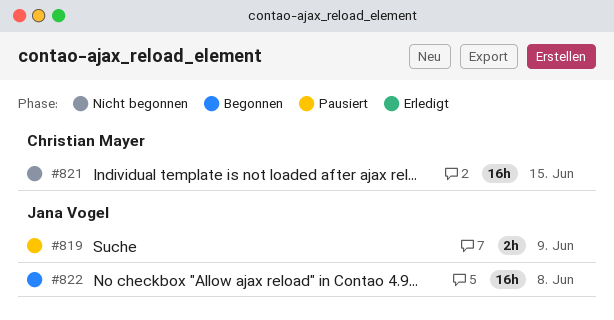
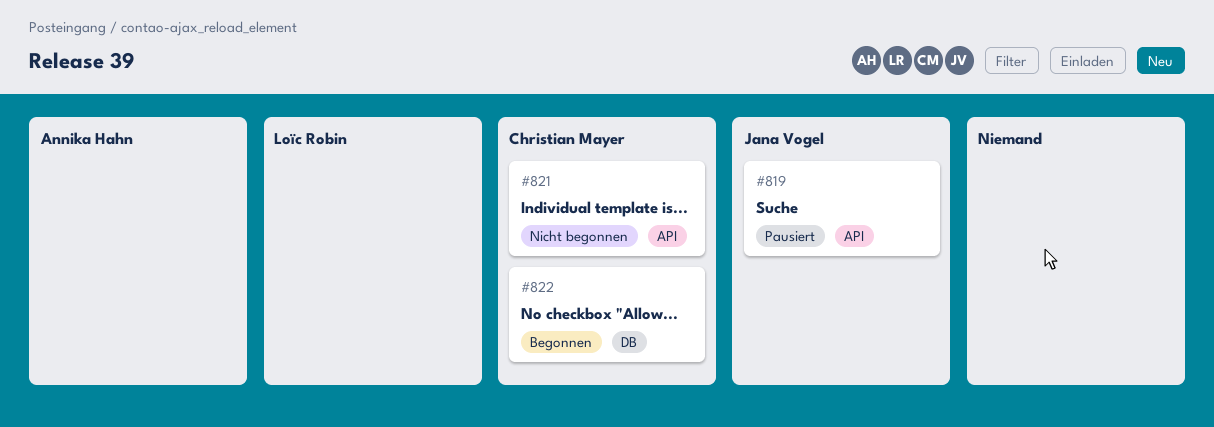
#822, owner: Jana Vogel -> Christian Mayer

